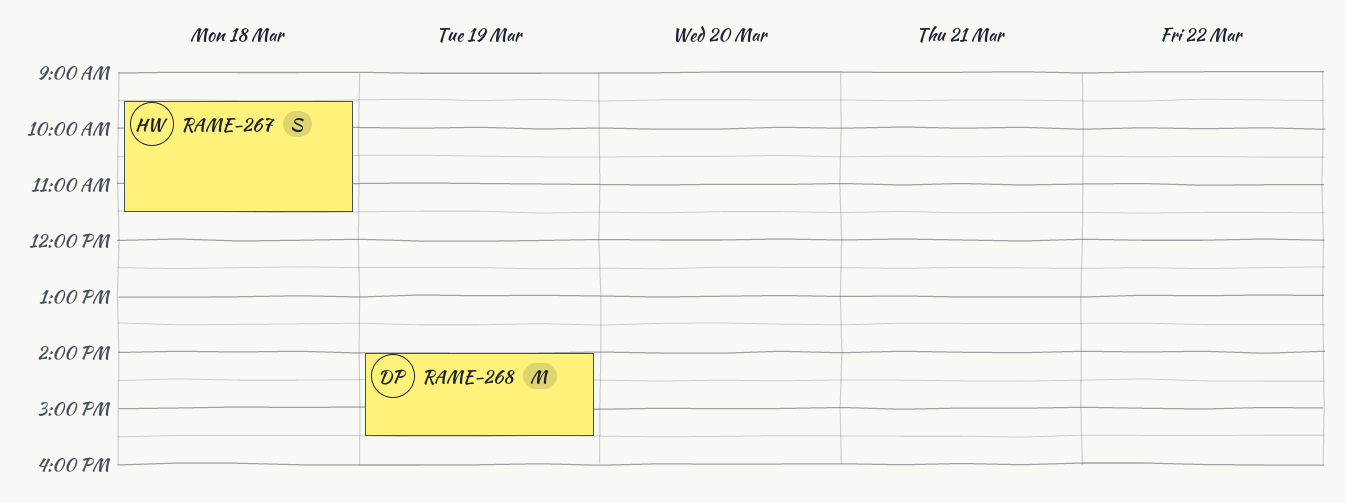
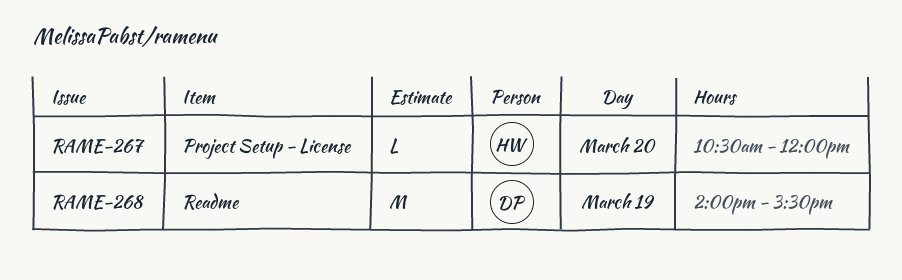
RAME-267, estimate: S -> L
RAME-267, day: Mar 18 -> Mar 20
RAME-267, begins: 09:30 -> 10:30
RAME-267, ends: 11:30 -> 12:00

